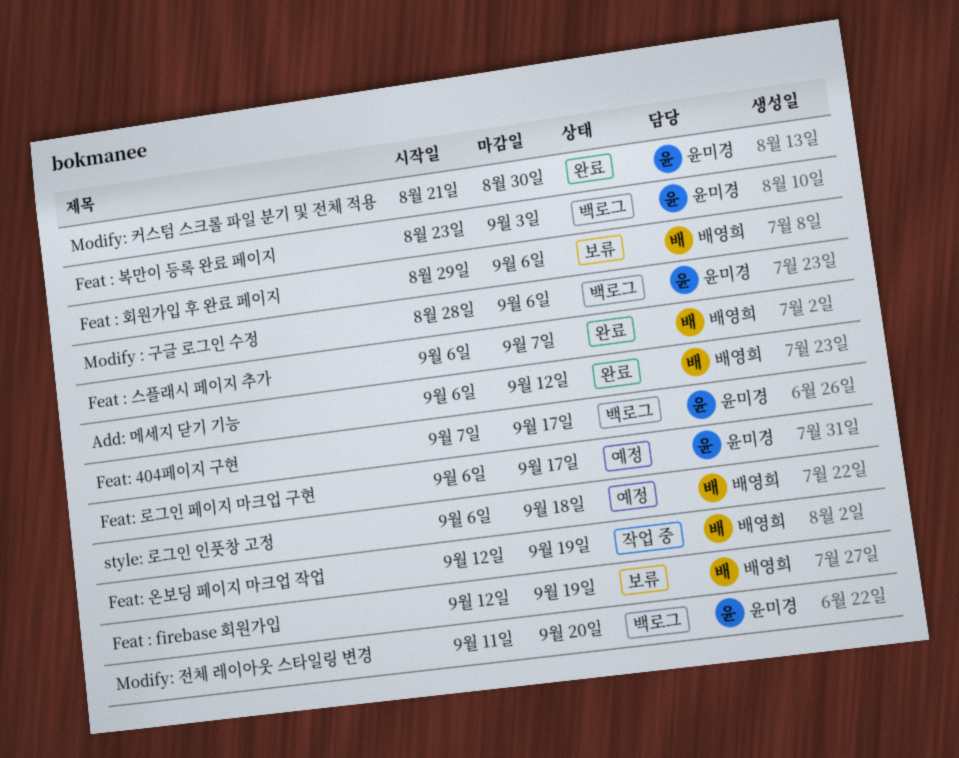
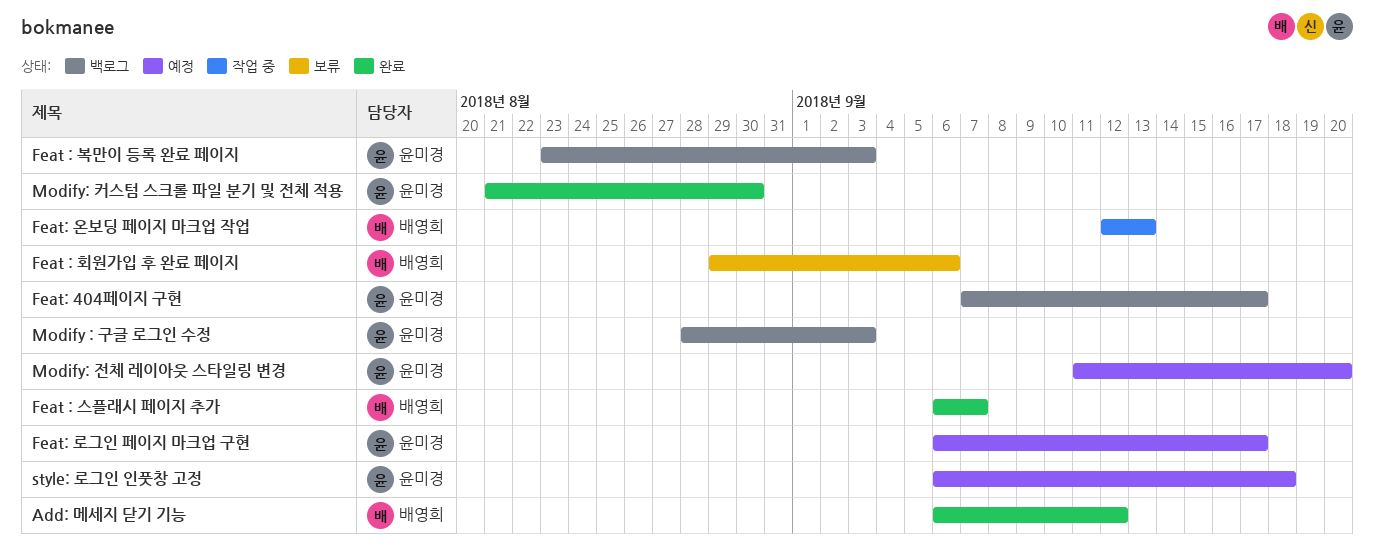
Feat : firebase 회원가입: present -> none
Feat: 온보딩 페이지 마크업 작업, due: Sep 19 -> Sep 13
Modify : 구글 로그인 수정, due: Sep 6 -> Sep 3
Modify: 전체 레이아웃 스타일링 변경, status: 백로그 -> 예정
style: 로그인 인풋창 고정, owner: 배영희 -> 윤미경

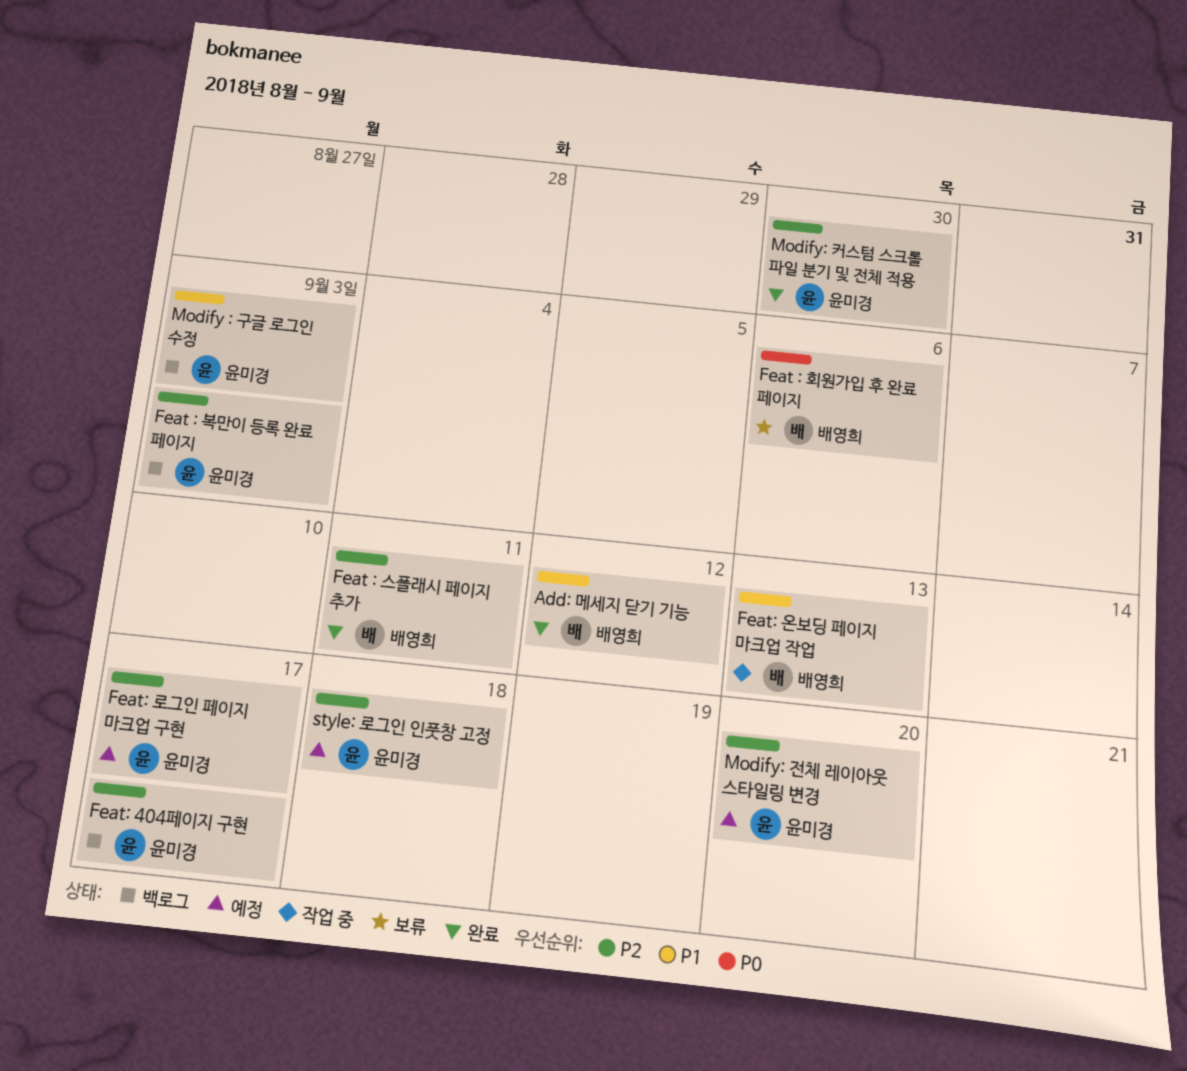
Feat : 스플래시 페이지 추가, due: Sep 7 -> Sep 11

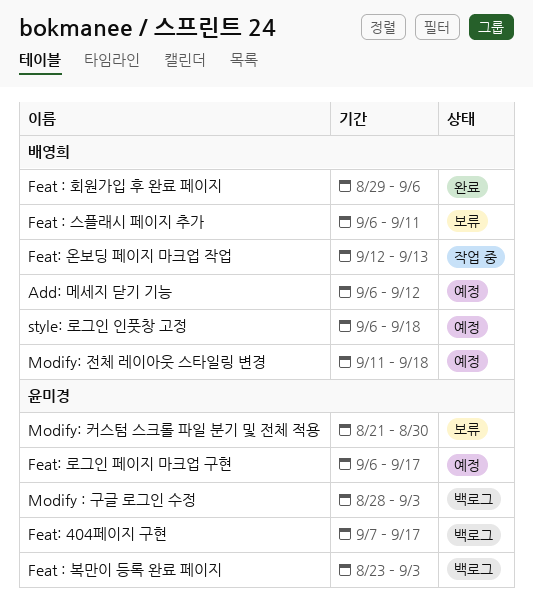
Add: 메세지 닫기 기능, status: 완료 -> 예정
Feat : 스플래시 페이지 추가, status: 완료 -> 보류
Feat : 회원가입 후 완료 페이지, status: 보류 -> 완료
Modify: 전체 레이아웃 스타일링 변경, owner: 윤미경 -> 배영희
Modify: 전체 레이아웃 스타일링 변경, due: Sep 20 -> Sep 18
Modify: 커스텀 스크롤 파일 분기 및 전체 적용, status: 완료 -> 보류
style: 로그인 인풋창 고정, owner: 윤미경 -> 배영희

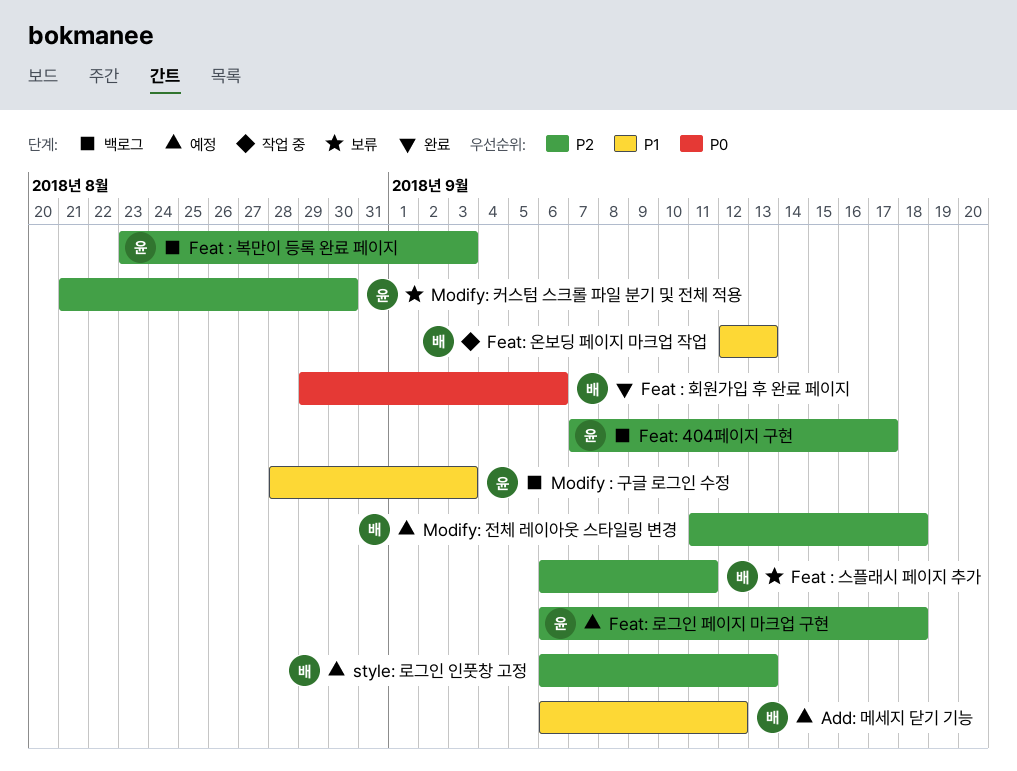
Feat: 로그인 페이지 마크업 구현, due: Sep 17 -> Sep 18
style: 로그인 인풋창 고정, due: Sep 18 -> Sep 13

